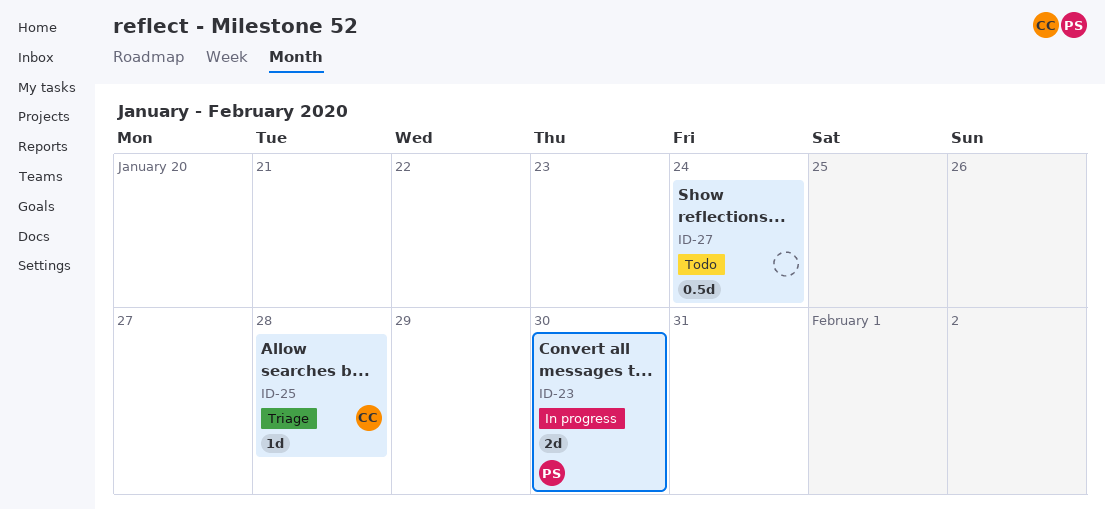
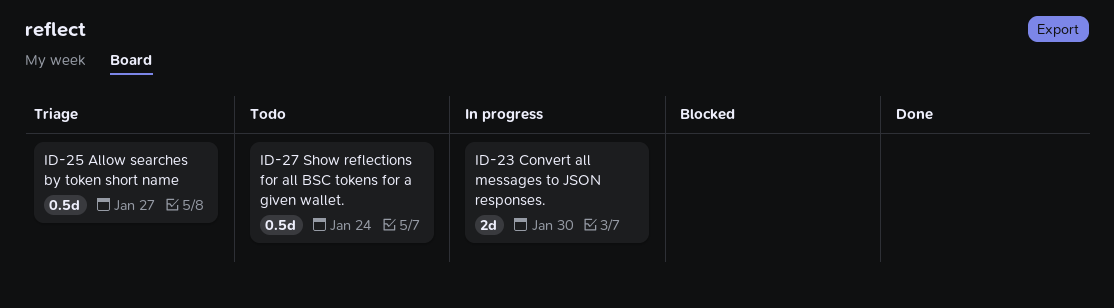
ID-25, estimate: 1d -> 0.5d
ID-25, due: Jan 28 -> Jan 27

